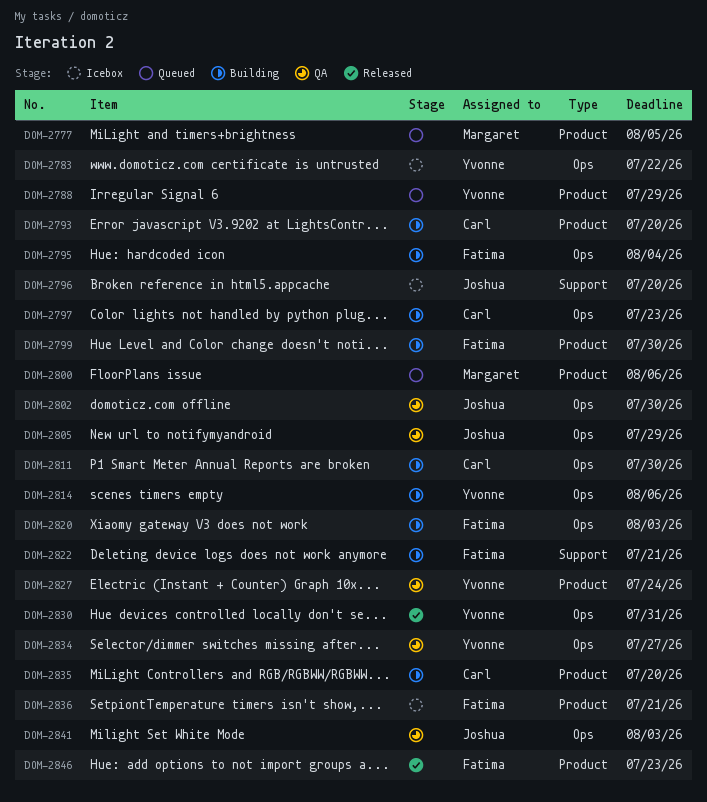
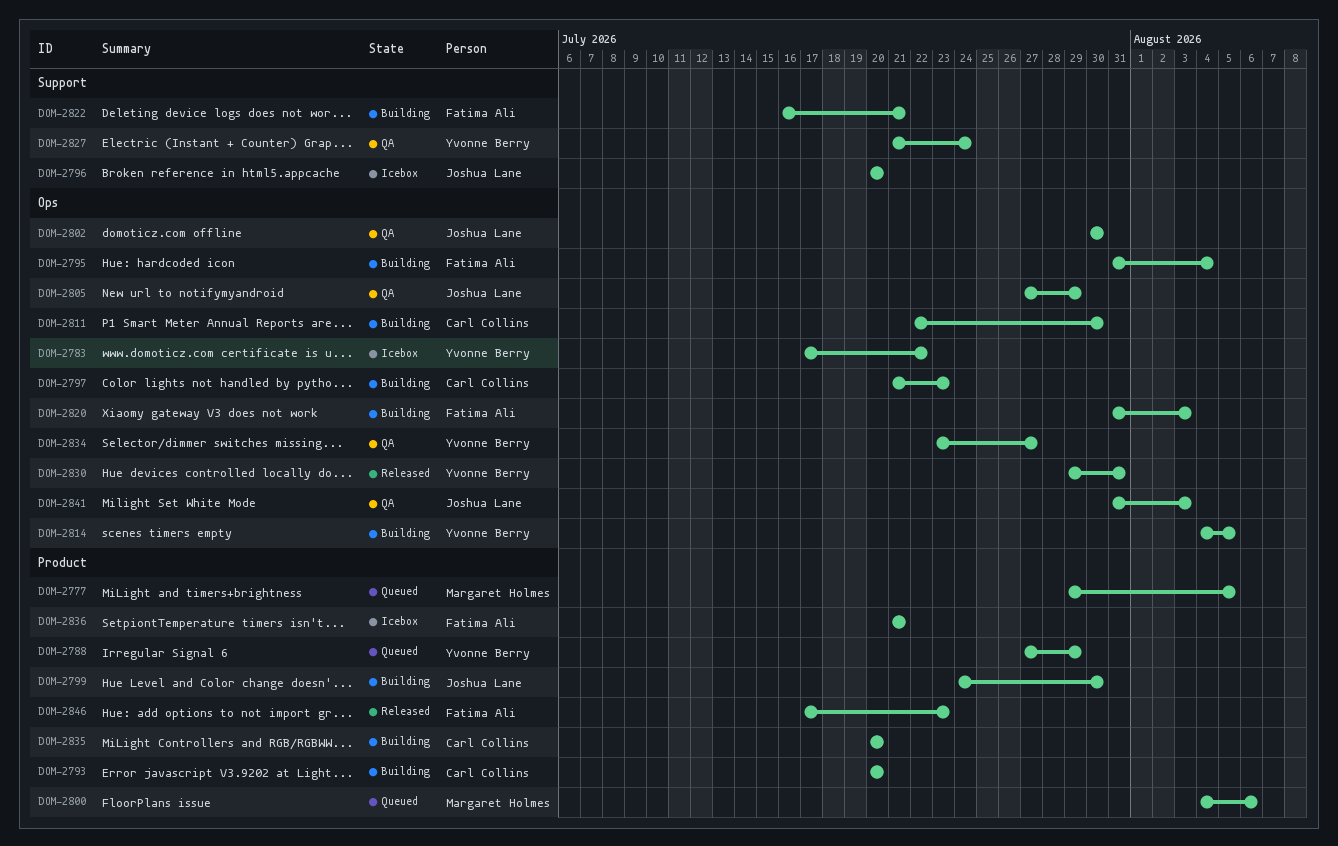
DOM-2799, owner: Fatima Ali -> Joshua Lane
DOM-2814, due: Aug 6 -> Aug 5
DOM-2827, label: Product -> Support

